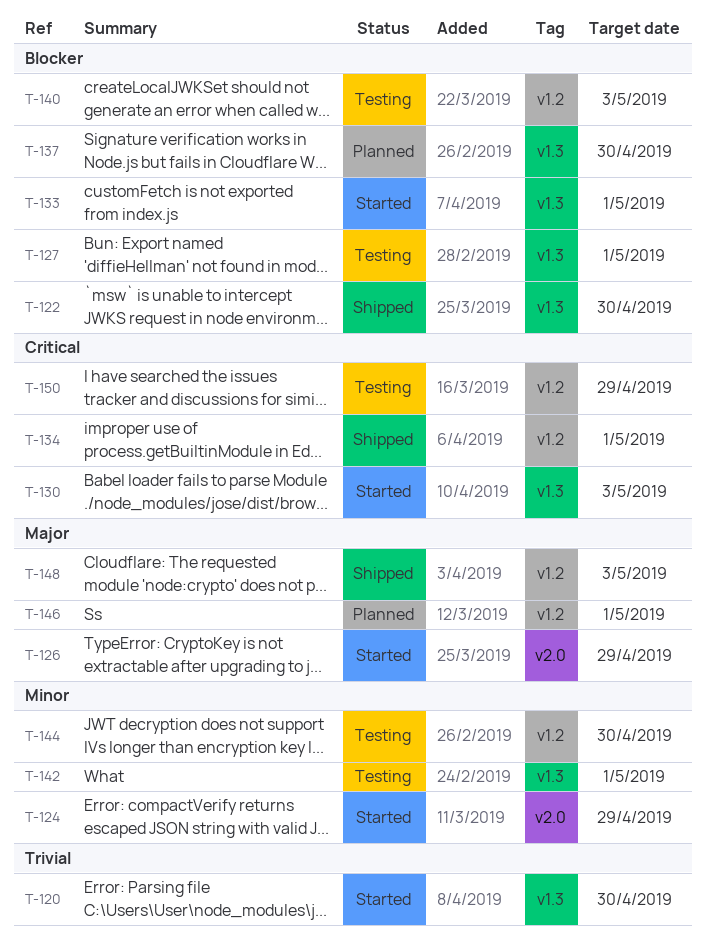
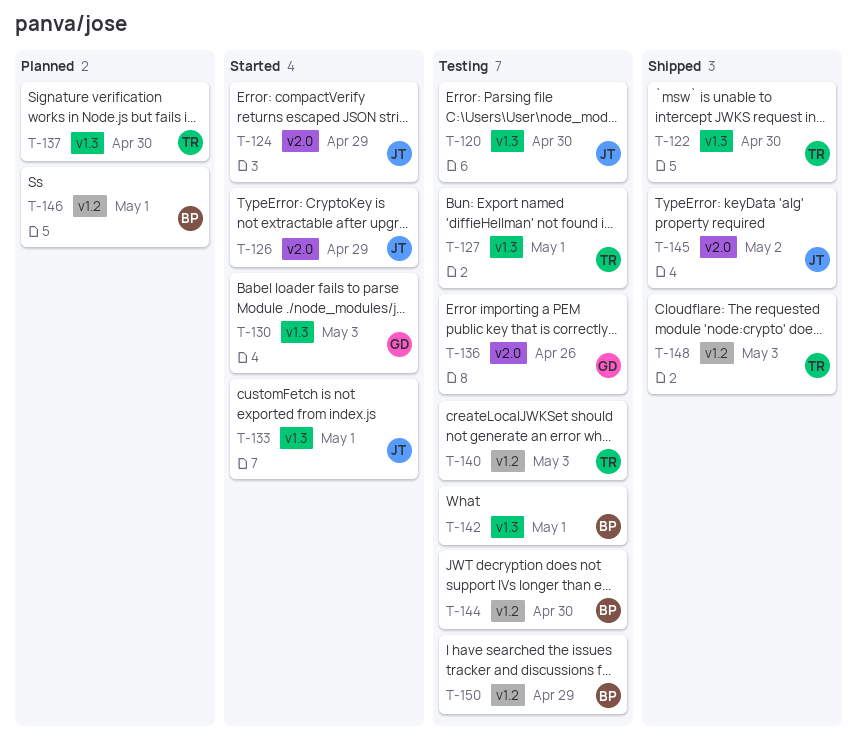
T-120, status: Started -> Testing
T-134: present -> none
T-136: none -> present
T-145: none -> present

